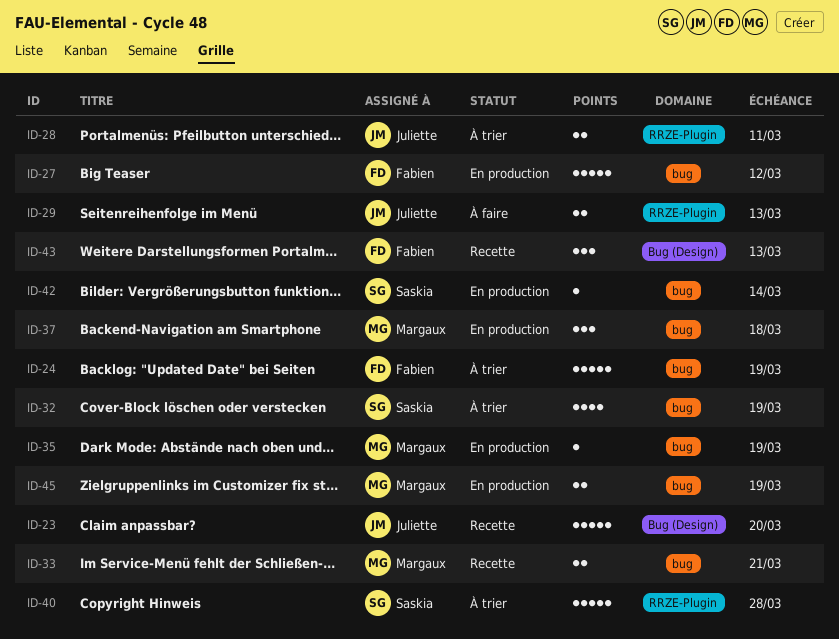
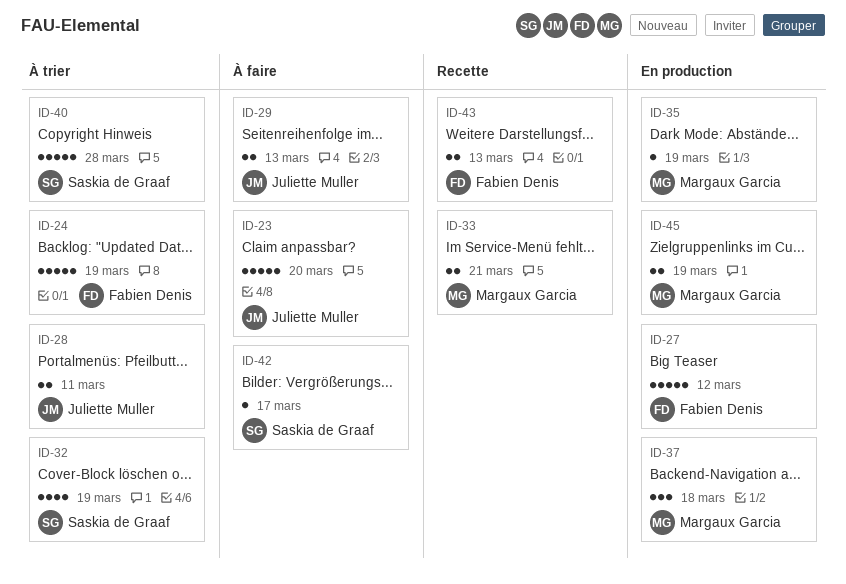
ID-23, status: Recette -> À faire
ID-42, status: En production -> À faire
ID-42, due: Mar 14 -> Mar 17
ID-43, estimate: 3 -> 2

